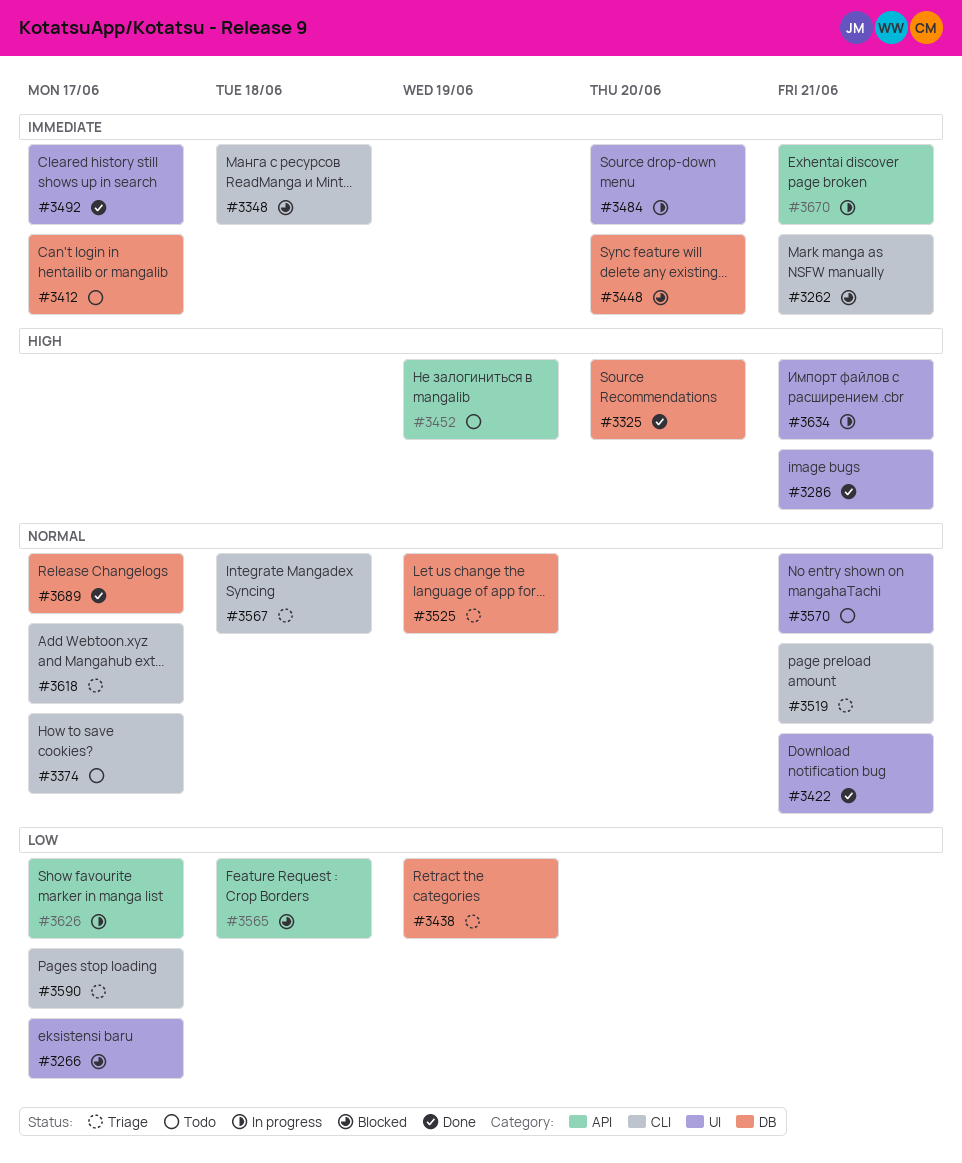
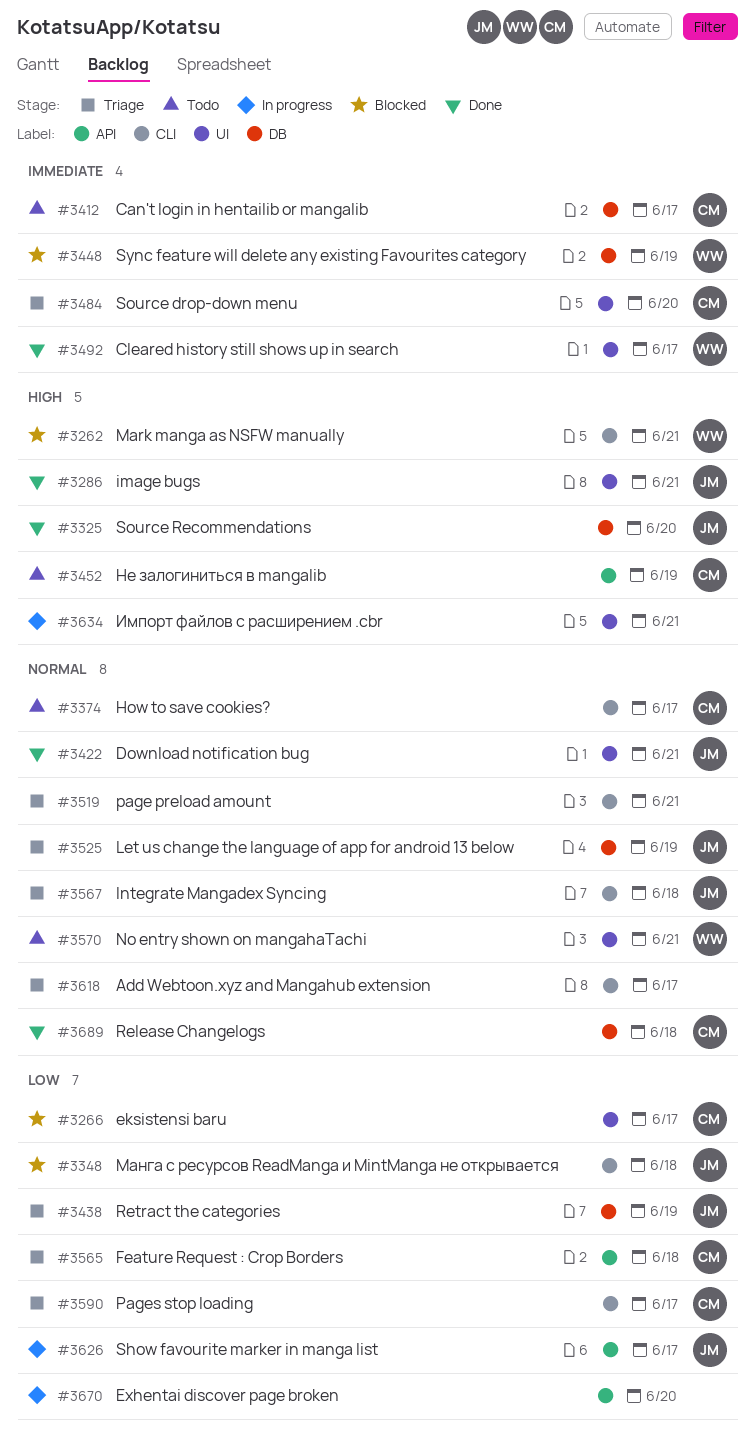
#3262, priority: Immediate -> High
#3348, priority: Immediate -> Low
#3448, due: Jun 20 -> Jun 19
#3484, status: In progress -> Triage
#3565, status: Blocked -> Triage
#3670, priority: Immediate -> Low
#3670, due: Jun 21 -> Jun 20
#3689, due: Jun 17 -> Jun 18

